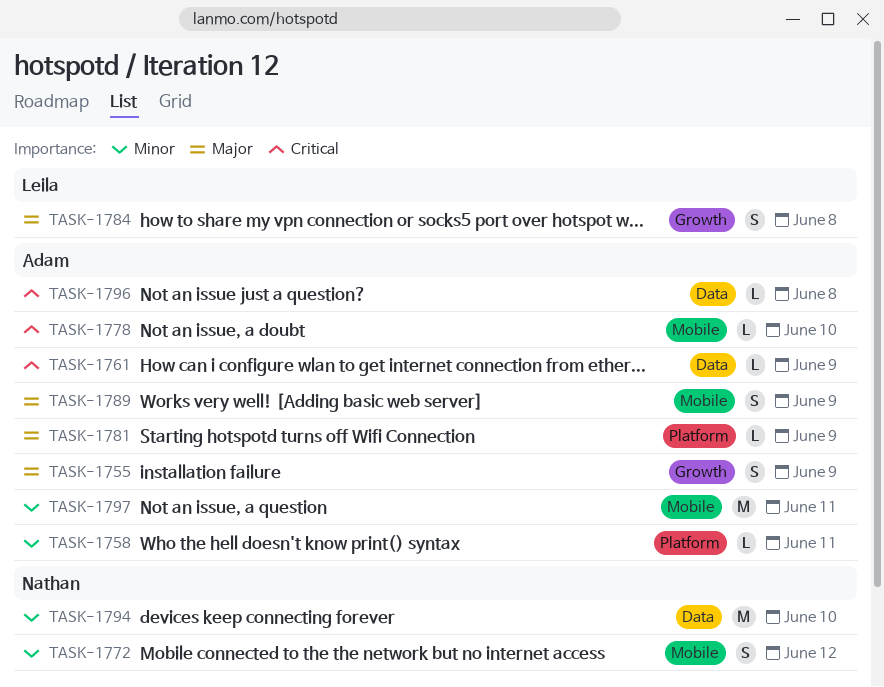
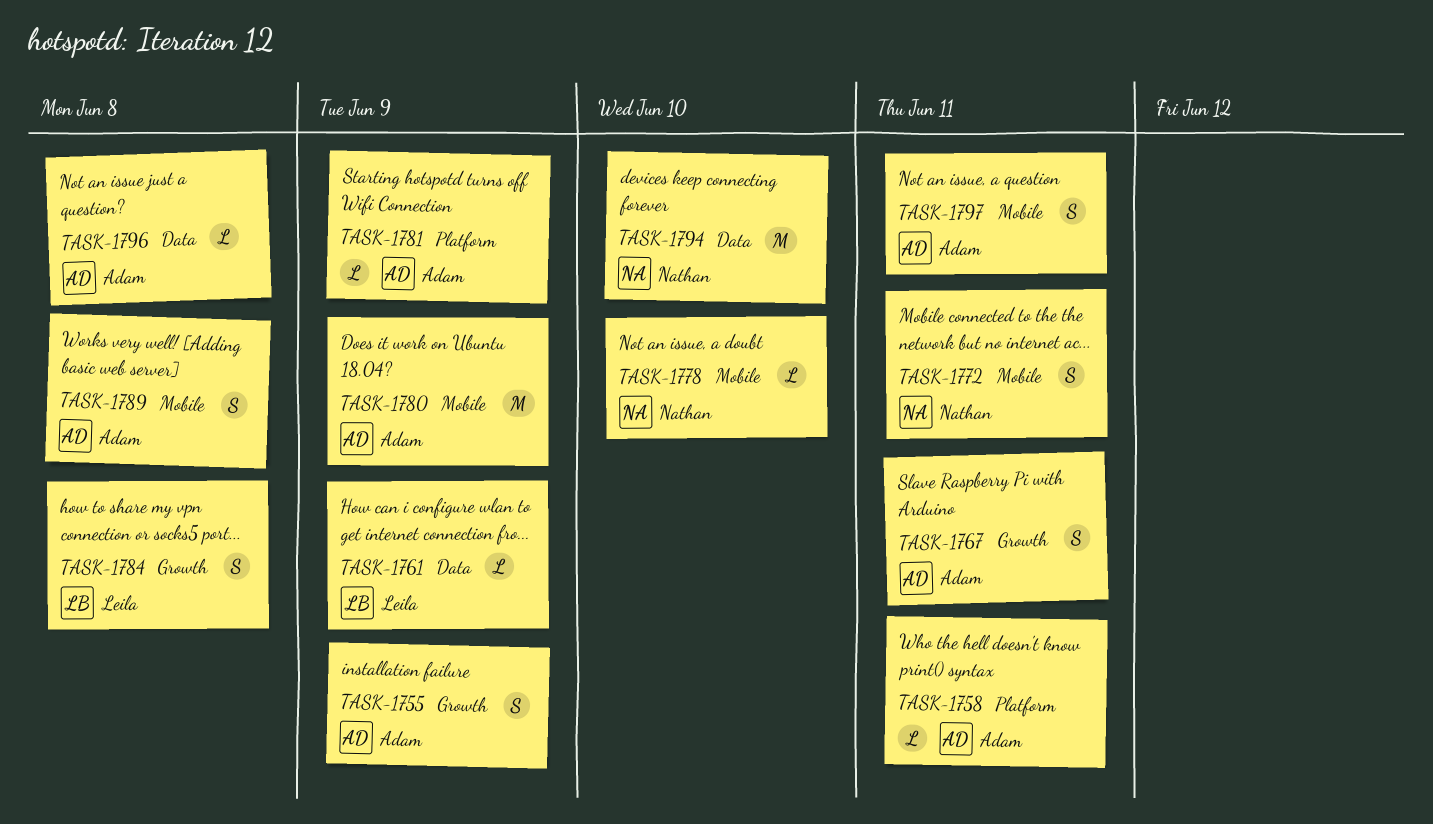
TASK-1761, owner: Adam -> Leila
TASK-1767: none -> present
TASK-1772, due: Jun 12 -> Jun 11
TASK-1778, owner: Adam -> Nathan
TASK-1780: none -> present
TASK-1789, due: Jun 9 -> Jun 8
TASK-1797, estimate: M -> S

